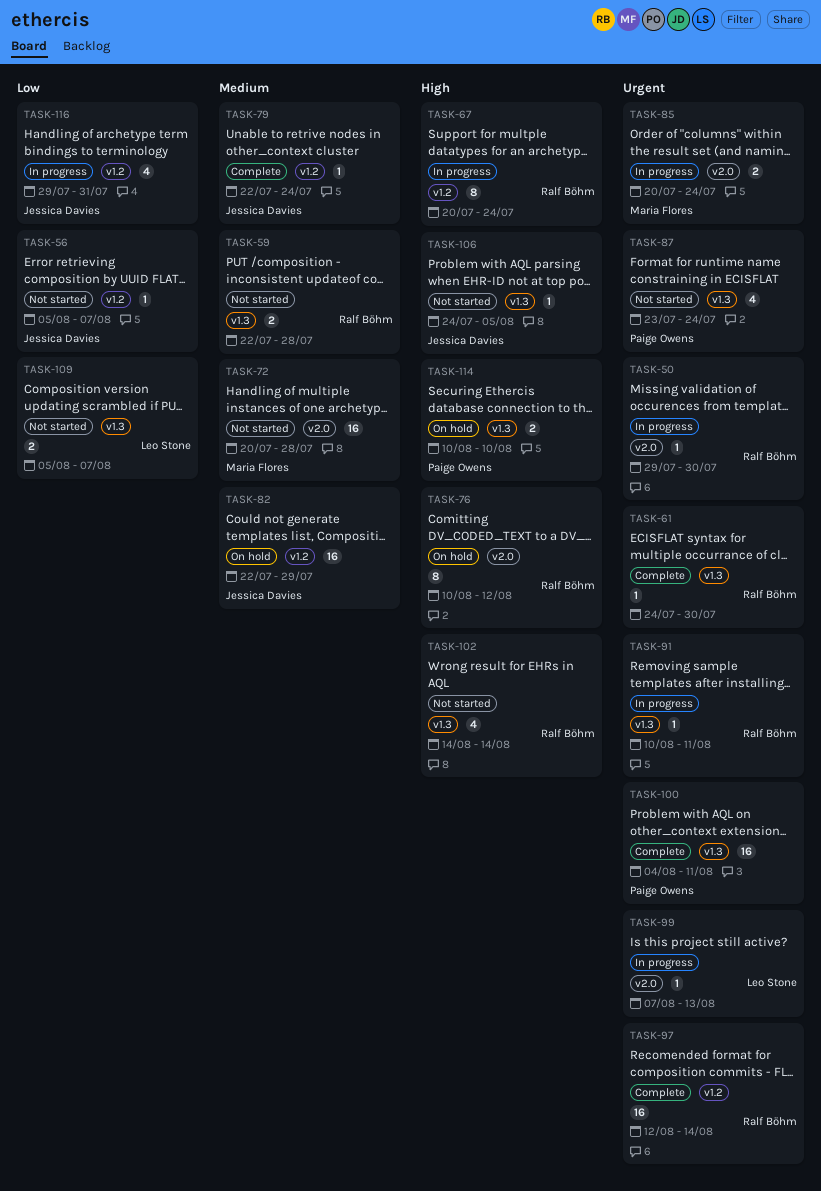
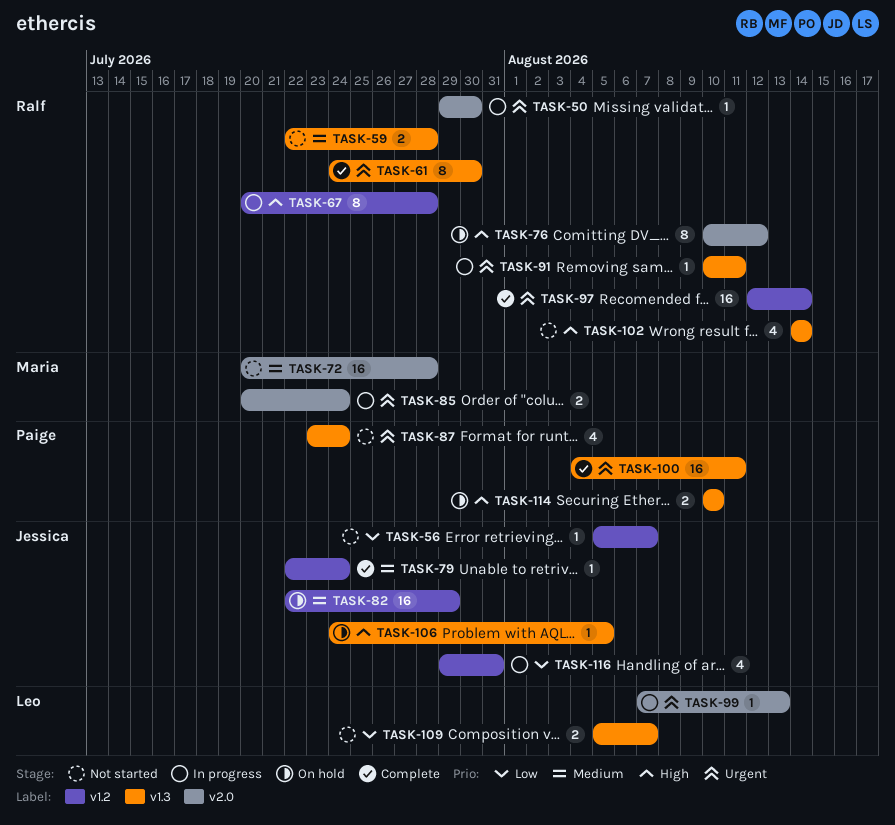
TASK-61, estimate: 1 -> 8
TASK-67, due: Jul 24 -> Jul 28
TASK-106, status: Not started -> On hold

